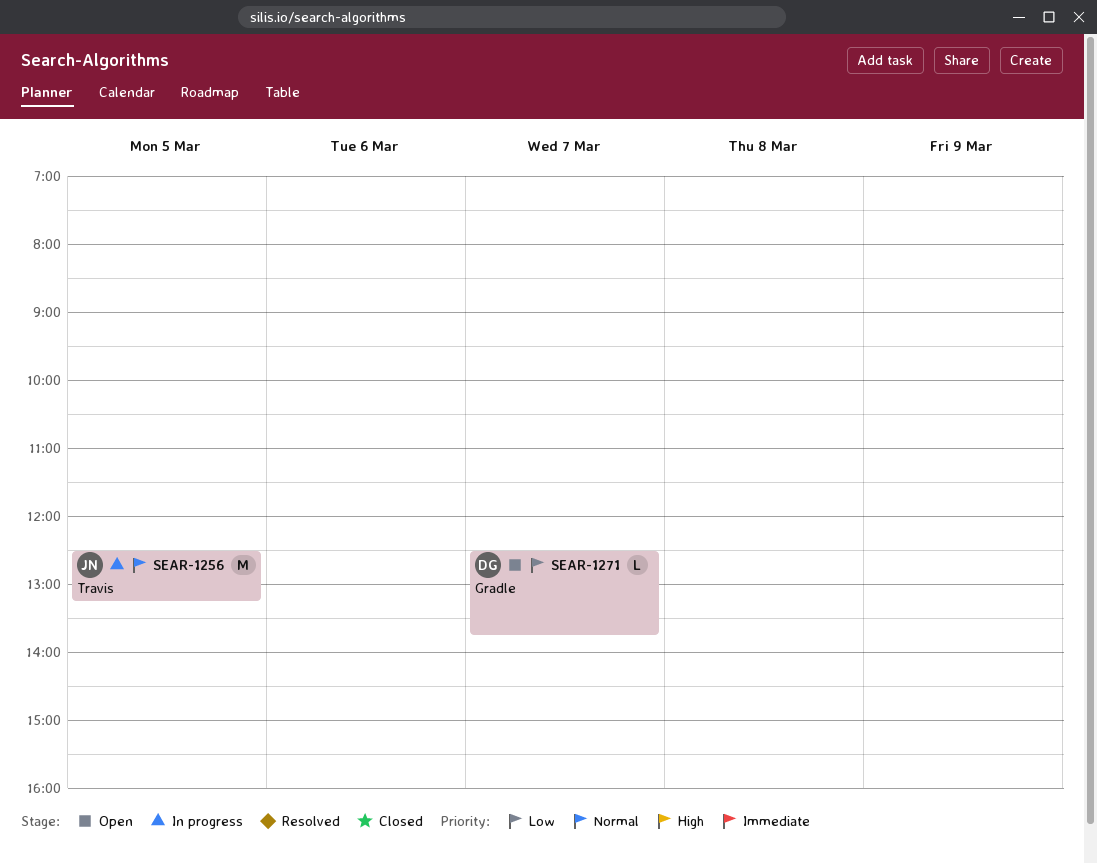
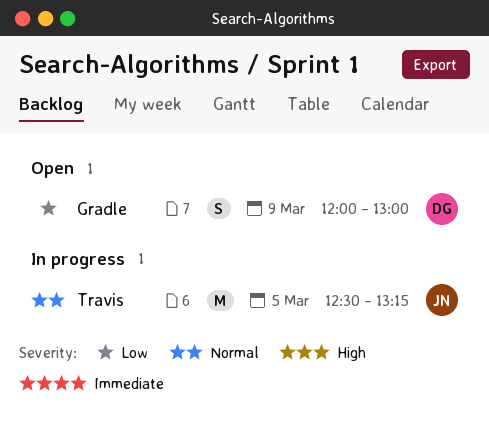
Gradle, estimate: L -> S
Gradle, day: Mar 7 -> Mar 9
Gradle, begins: 12:30 -> 12:00
Gradle, ends: 13:45 -> 13:00

